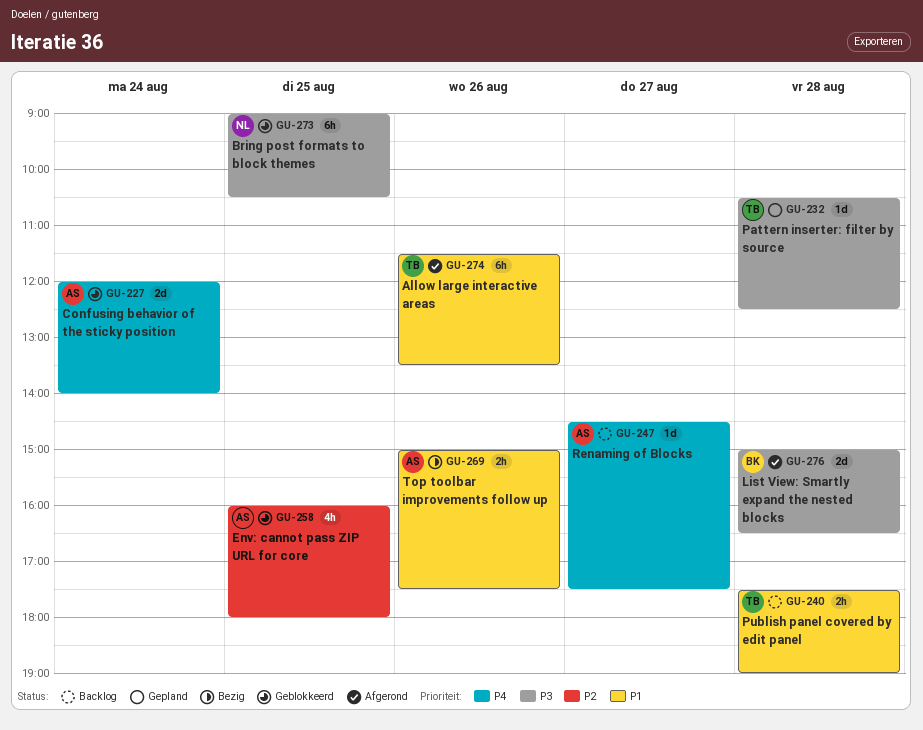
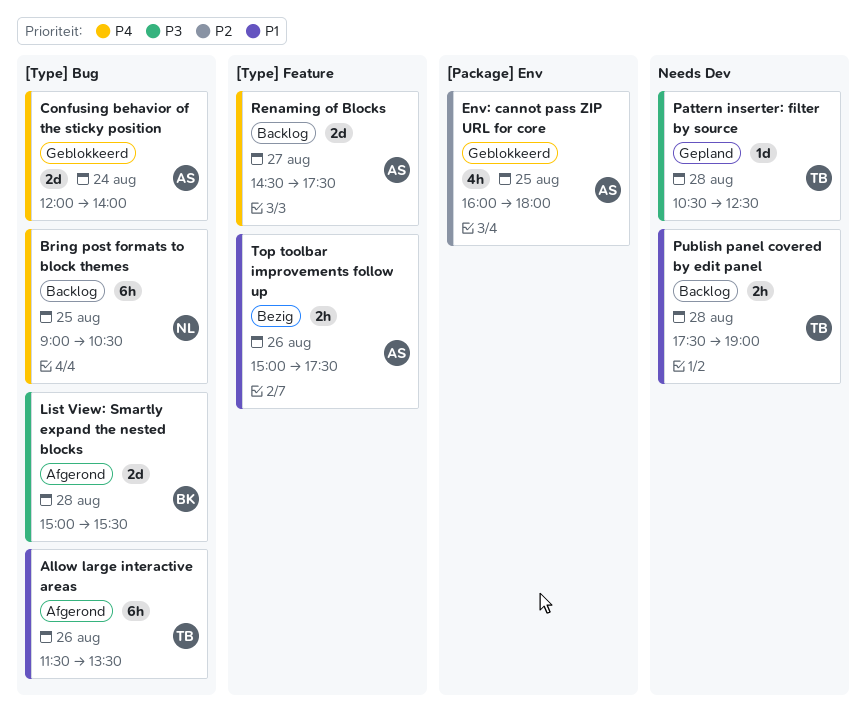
Bring post formats to block themes, status: Geblokkeerd -> Backlog
Bring post formats to block themes, priority: P3 -> P4
List View: Smartly expand the nested blocks, ends: 16:30 -> 15:30
Renaming of Blocks, estimate: 1d -> 2d

